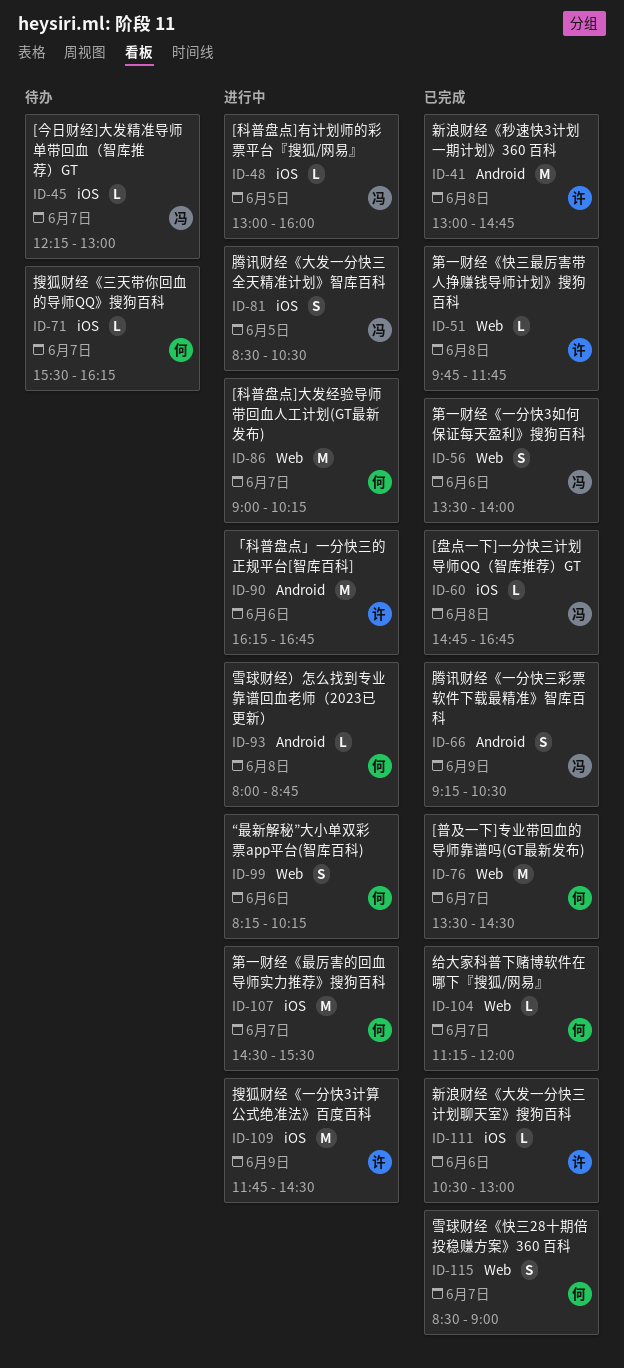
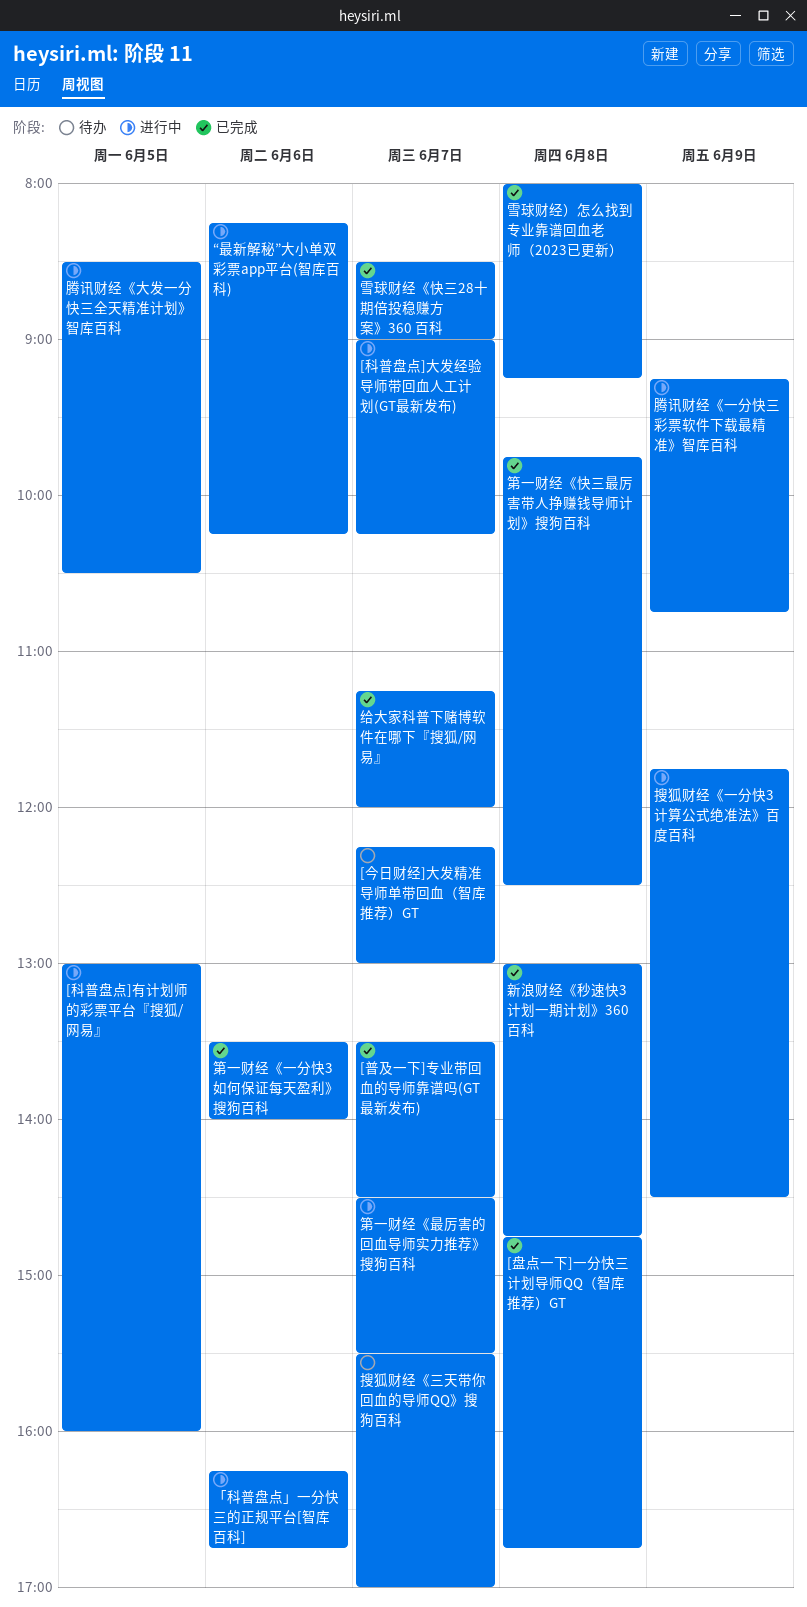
搜狐财经《三天带你回血的导师QQ》搜狗百科, ends: 16:15 -> 17:00
新浪财经《大发一分快三计划聊天室》搜狗百科: present -> none
第一财经《快三最厉害带人挣赚钱导师计划》搜狗百科, ends: 11:45 -> 12:30
腾讯财经《一分快三彩票软件下载最精准》智库百科, status: 已完成 -> 进行中
腾讯财经《一分快三彩票软件下载最精准》智库百科, ends: 10:30 -> 10:45
雪球财经）怎么找到专业靠谱回血老师（2023已更新）, status: 进行中 -> 已完成
雪球财经）怎么找到专业靠谱回血老师（2023已更新）, ends: 08:45 -> 09:15

